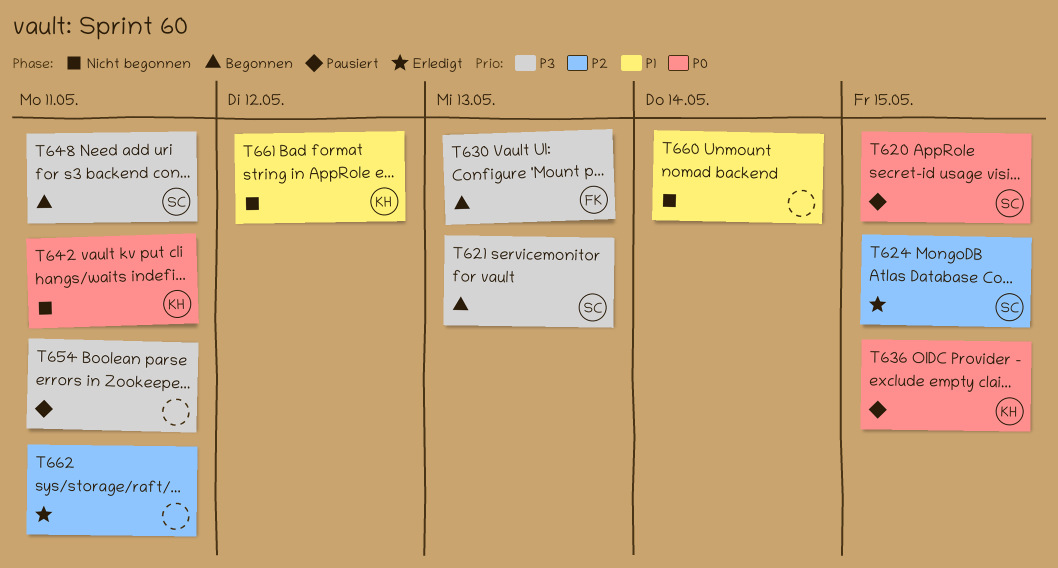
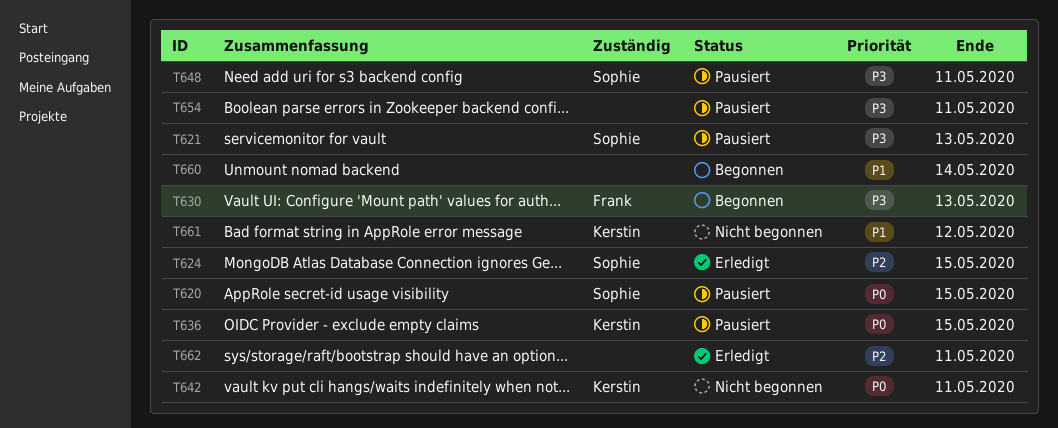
T621, status: Begonnen -> Pausiert
T648, status: Begonnen -> Pausiert
T660, status: Nicht begonnen -> Begonnen

